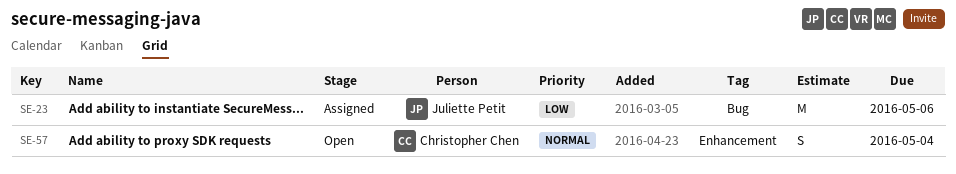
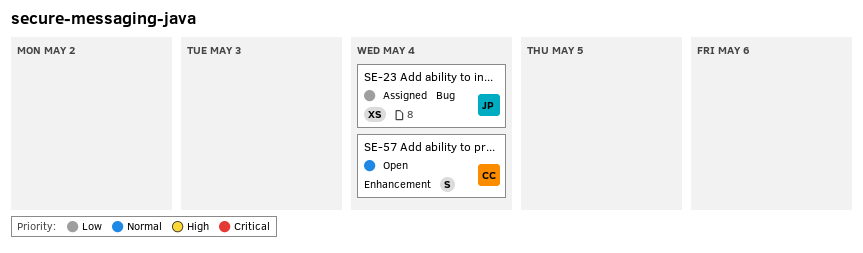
SE-23, estimate: M -> XS
SE-23, due: May 6 -> May 4

